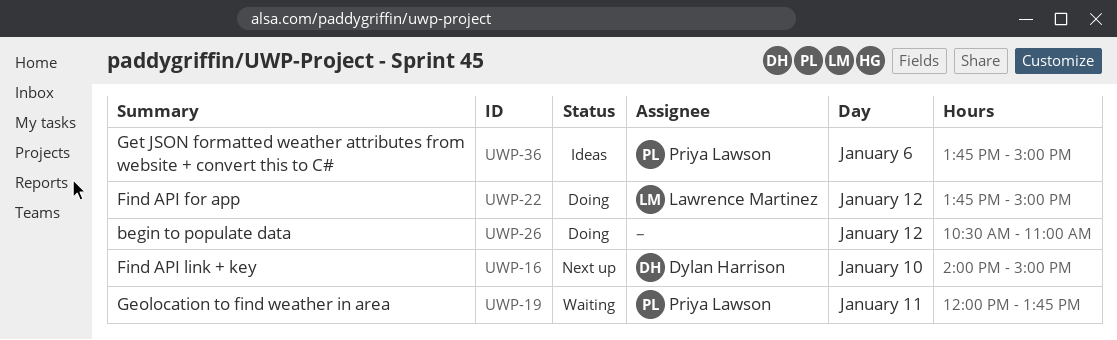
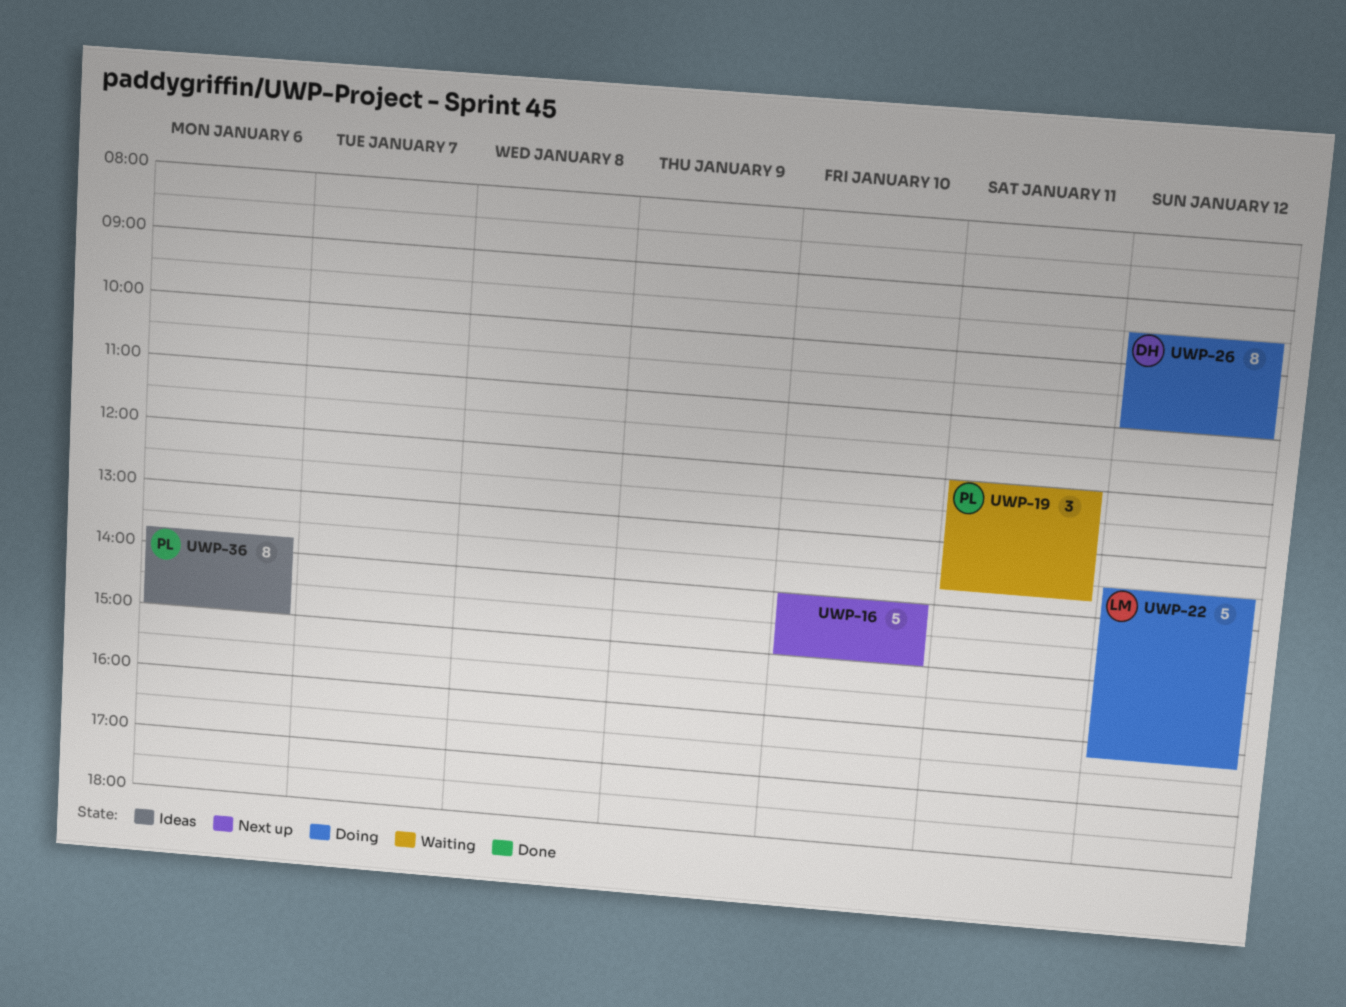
UWP-16, owner: Dylan Harrison -> none
UWP-22, begins: 13:45 -> 13:30
UWP-22, ends: 15:00 -> 16:15
UWP-26, owner: none -> Dylan Harrison
UWP-26, begins: 10:30 -> 09:30

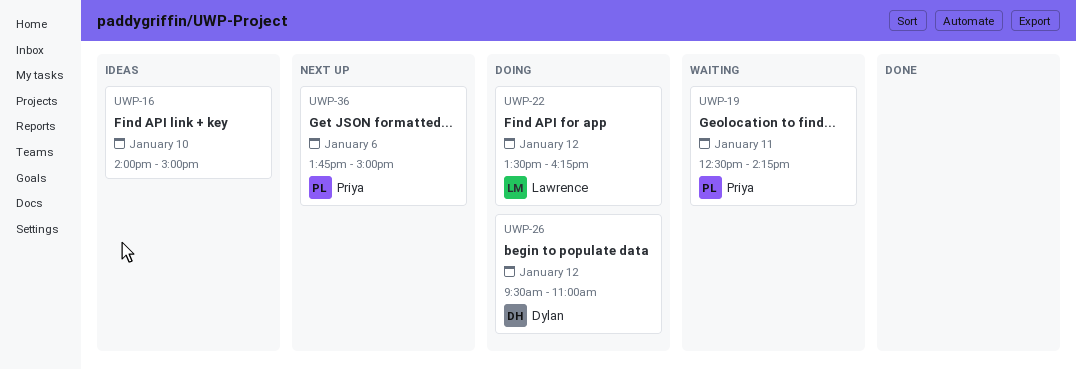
UWP-16, status: Next up -> Ideas
UWP-19, begins: 12:00 -> 12:30
UWP-19, ends: 13:45 -> 14:15
UWP-36, status: Ideas -> Next up

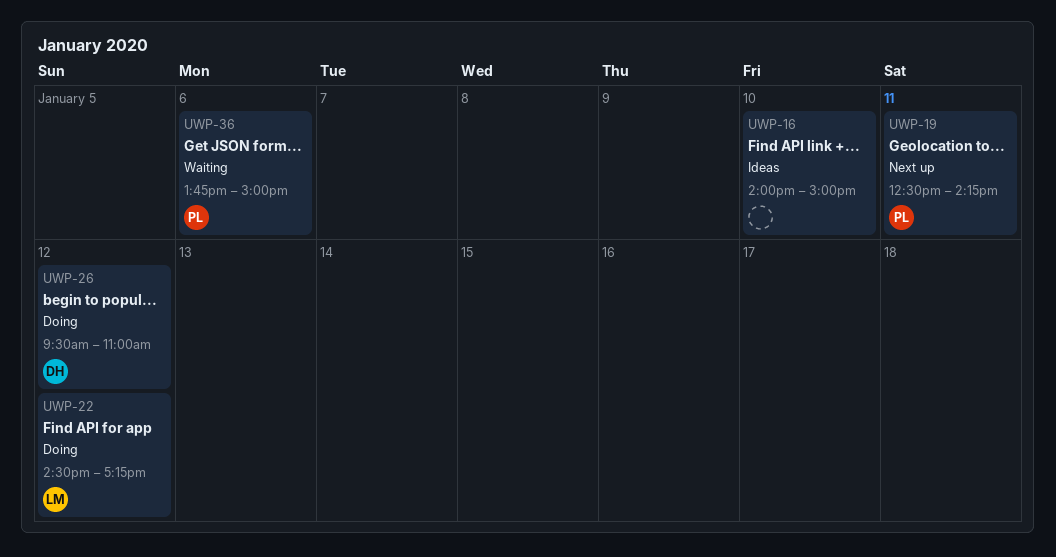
UWP-19, status: Waiting -> Next up
UWP-22, begins: 13:30 -> 14:30
UWP-22, ends: 16:15 -> 17:15
UWP-36, status: Next up -> Waiting

